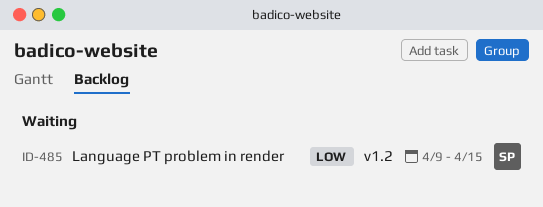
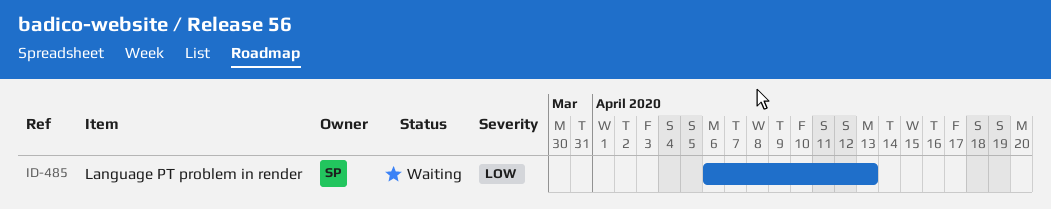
ID-485, start: Apr 9 -> Apr 6
ID-485, due: Apr 15 -> Apr 13

